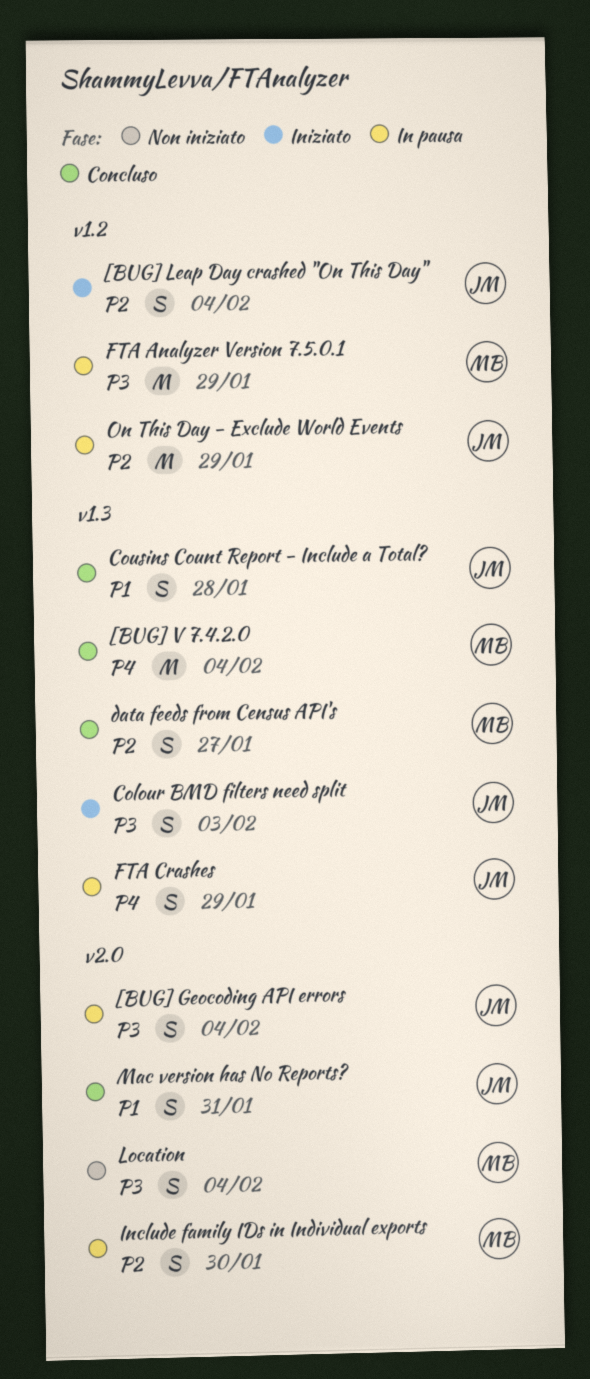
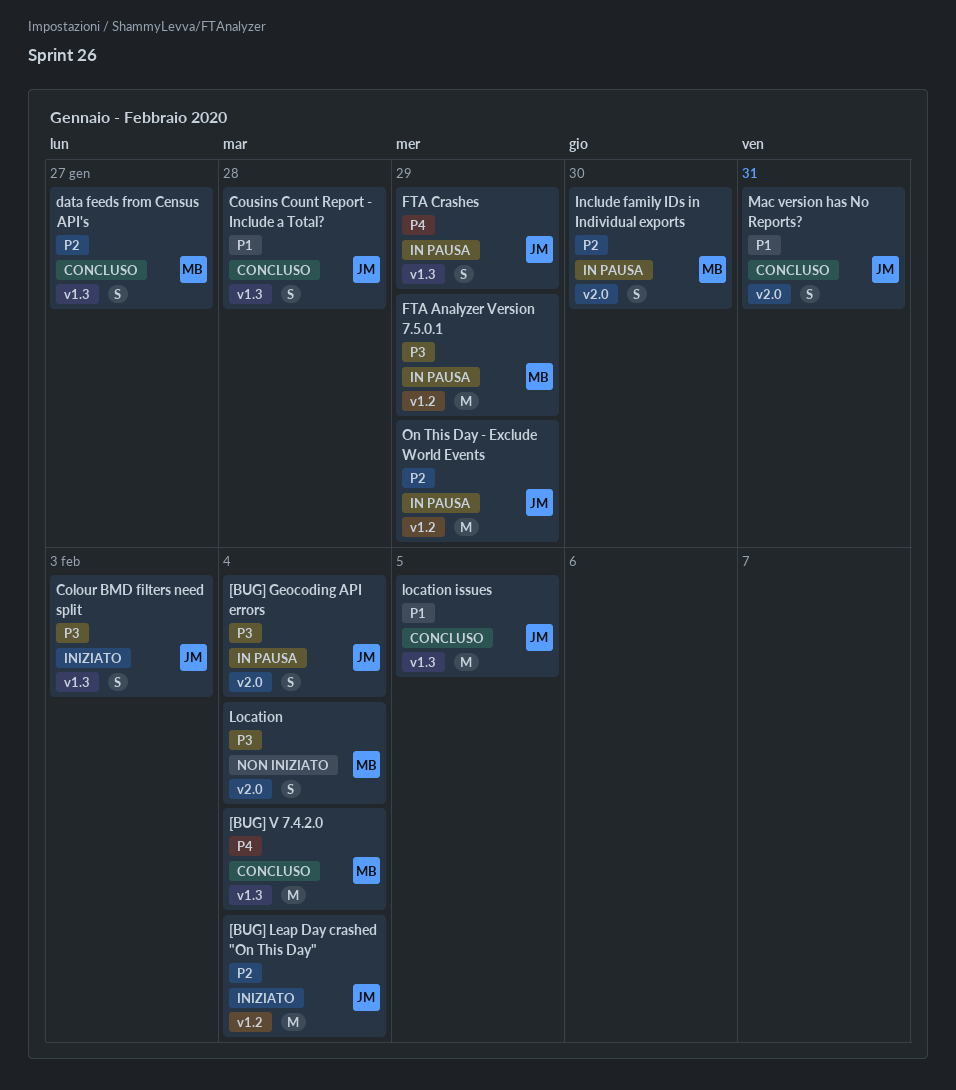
[BUG] Leap Day crashed "On This Day", estimate: S -> M
location issues: none -> present

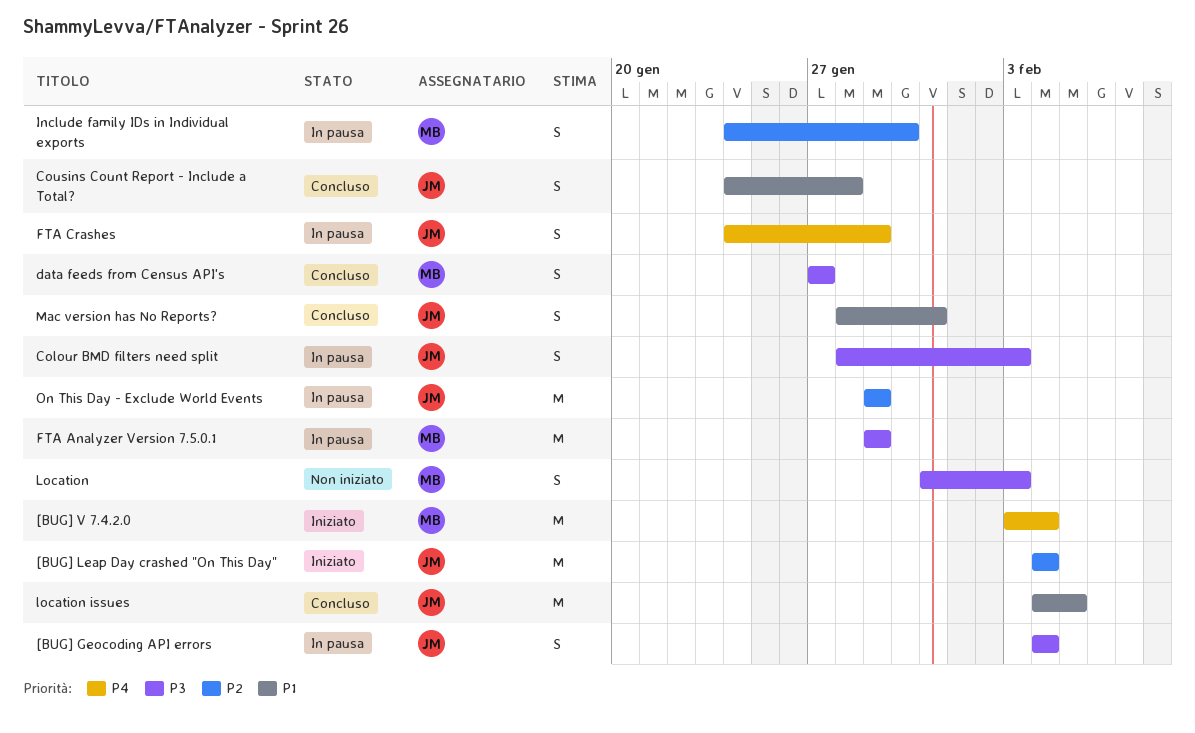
[BUG] V 7.4.2.0, status: Concluso -> Iniziato
Colour BMD filters need split, status: Iniziato -> In pausa
data feeds from Census API's, priority: P2 -> P3
Location, due: Feb 4 -> Feb 3

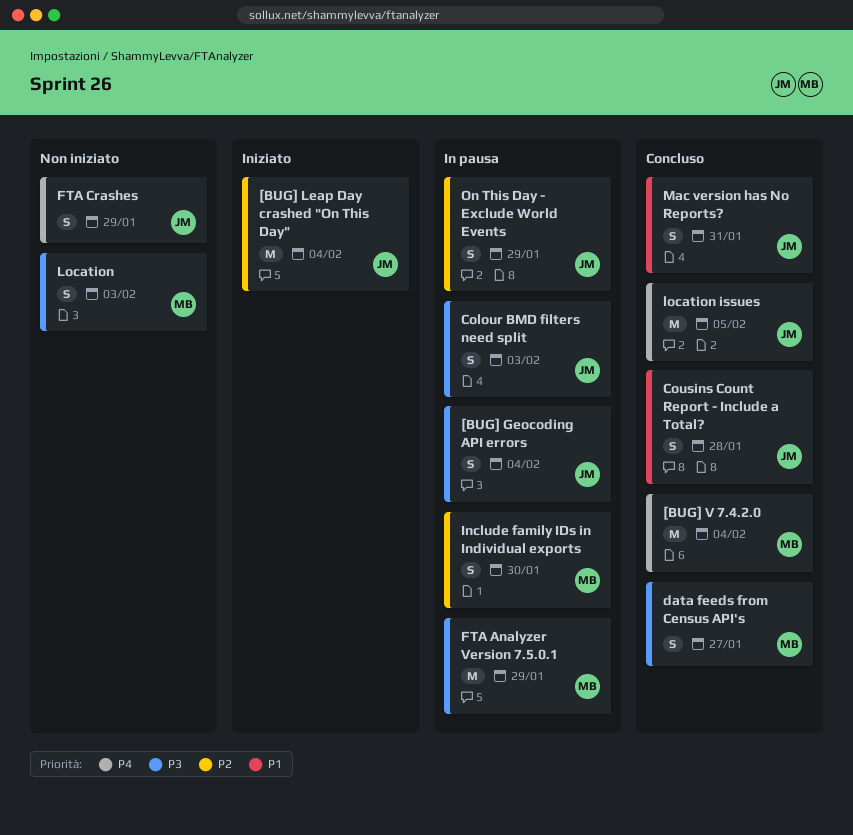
[BUG] V 7.4.2.0, status: Iniziato -> Concluso
FTA Crashes, status: In pausa -> Non iniziato
location issues, priority: P1 -> P4
On This Day - Exclude World Events, estimate: M -> S

